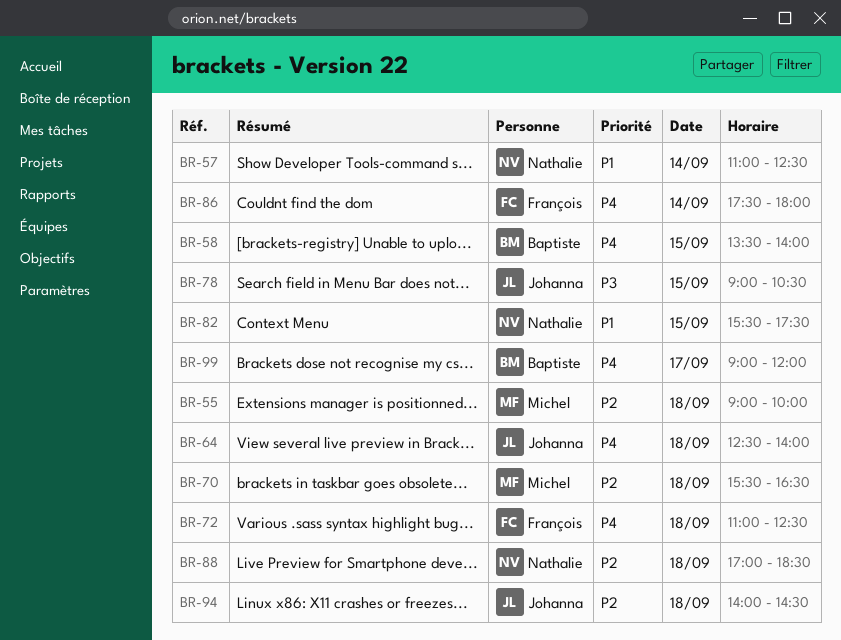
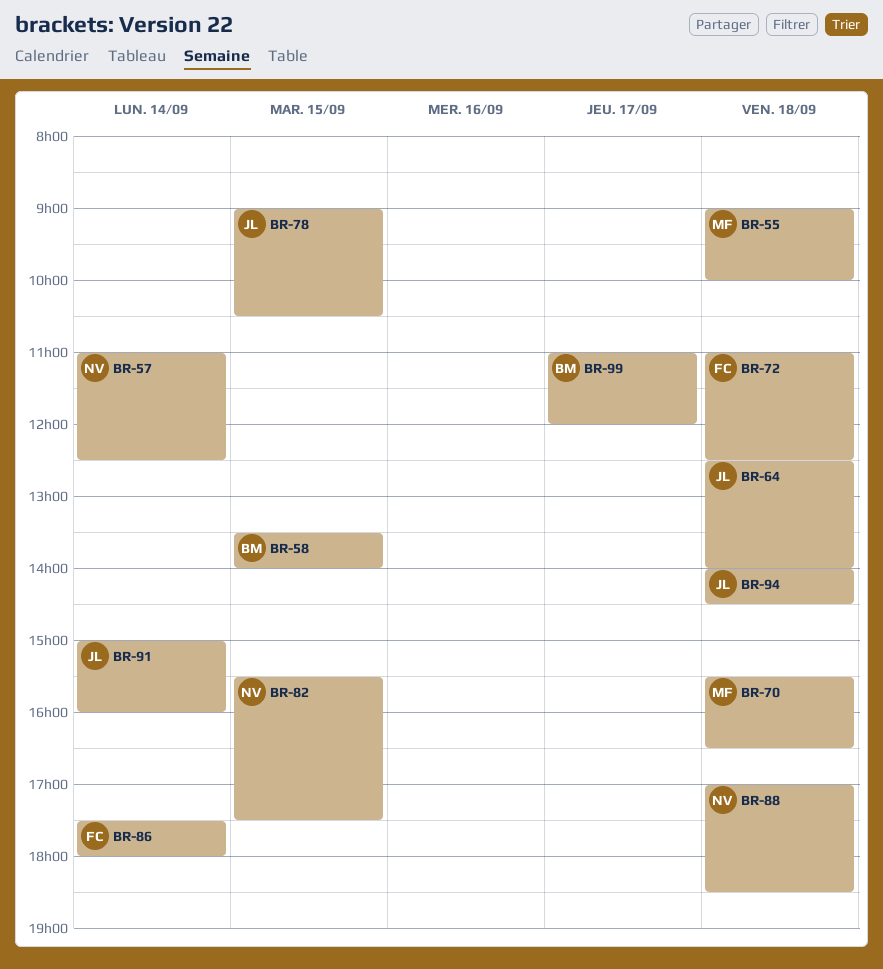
BR-91: none -> present
BR-99, begins: 09:00 -> 11:00

